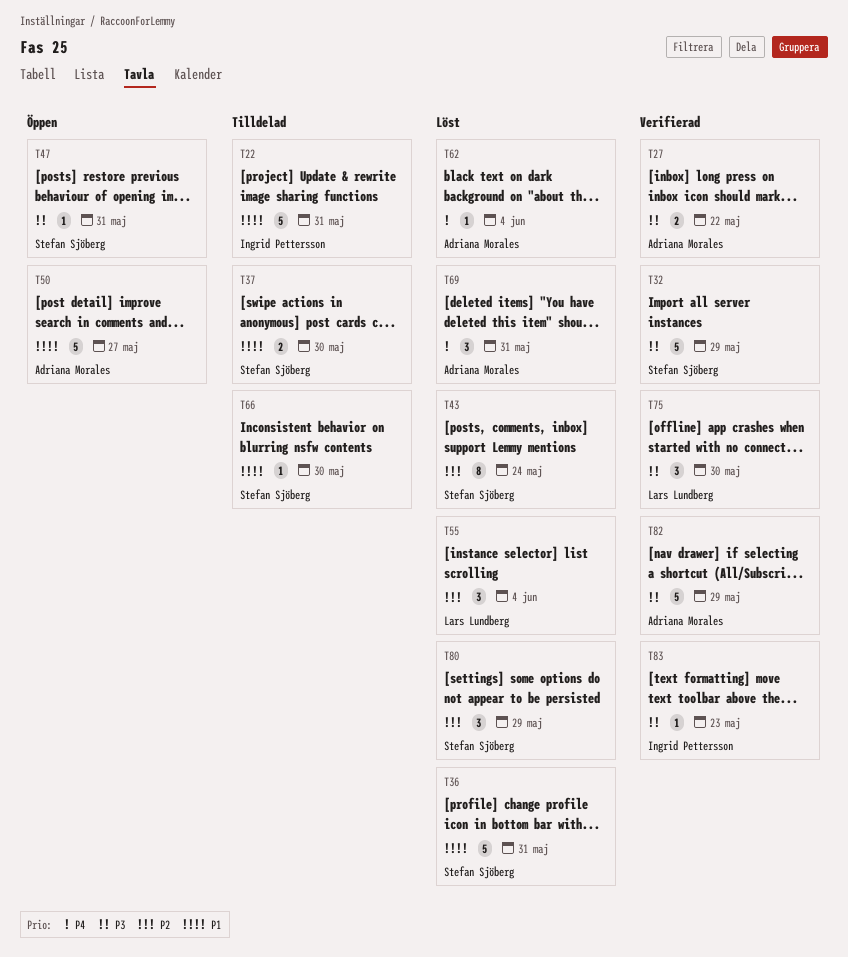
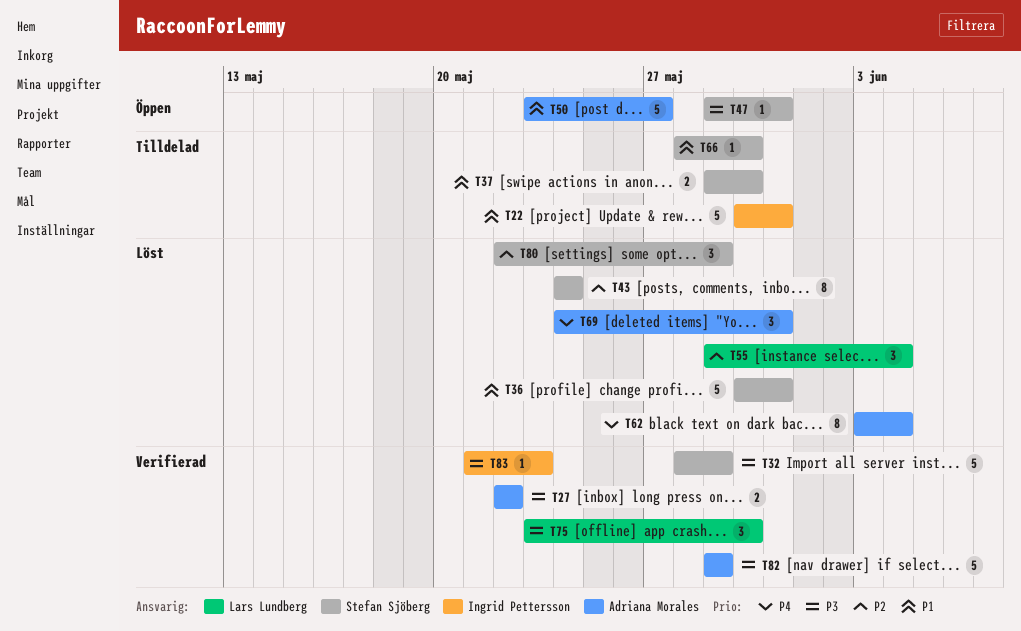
T62, estimate: 1 -> 8

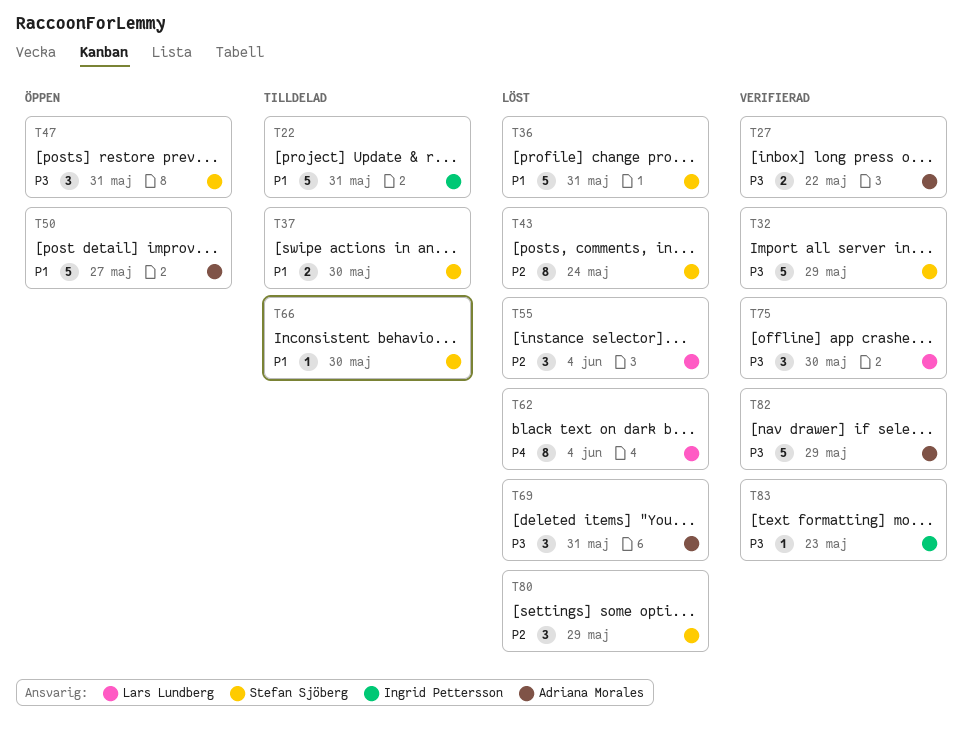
T47, estimate: 1 -> 3
T62, owner: Adriana Morales -> Lars Lundberg
T69, priority: P4 -> P3

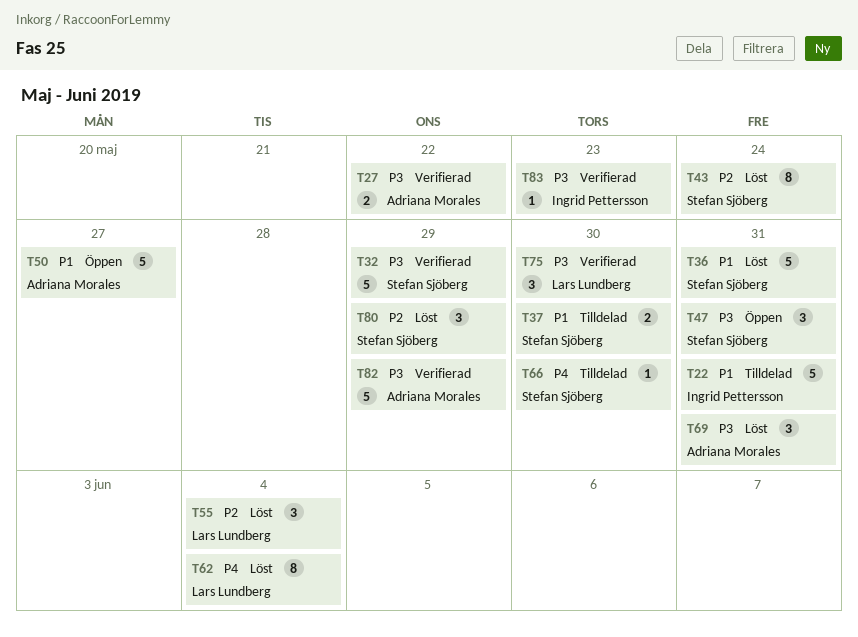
T66, priority: P1 -> P4

